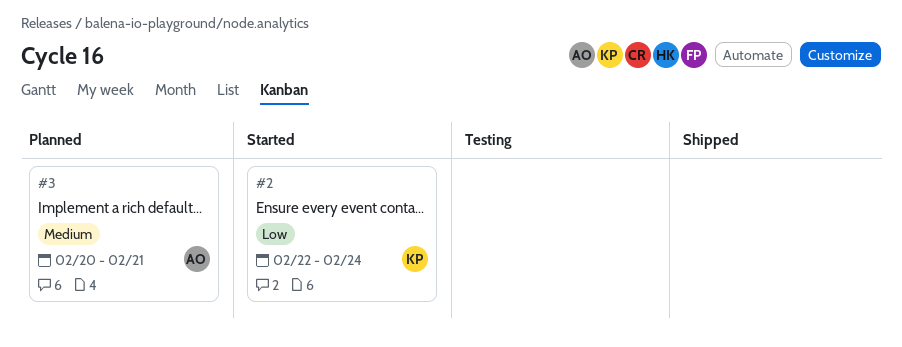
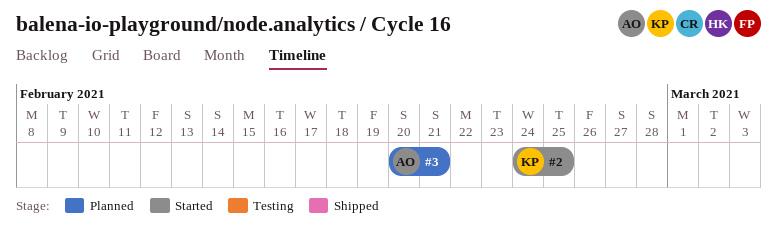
#2, start: Feb 22 -> Feb 24
#2, due: Feb 24 -> Feb 25

